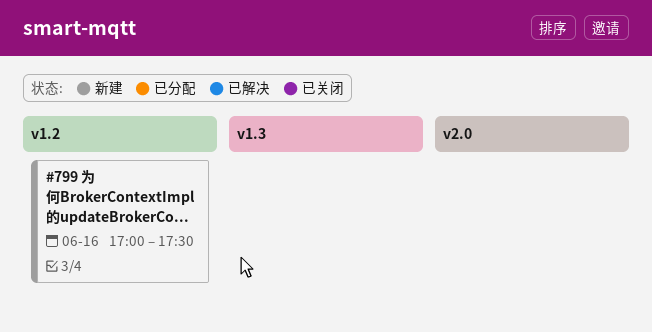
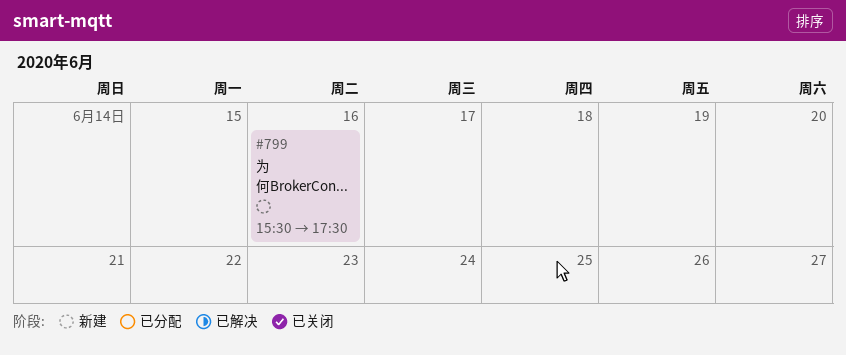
#799, begins: 17:00 -> 15:30

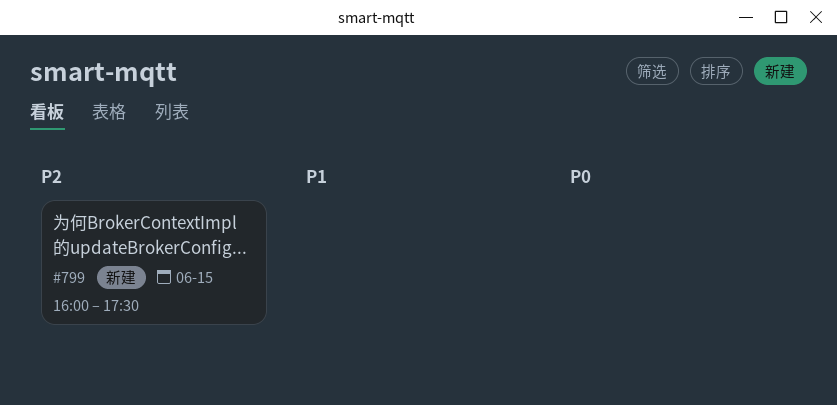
#799, day: Jun 16 -> Jun 15
#799, begins: 15:30 -> 16:00

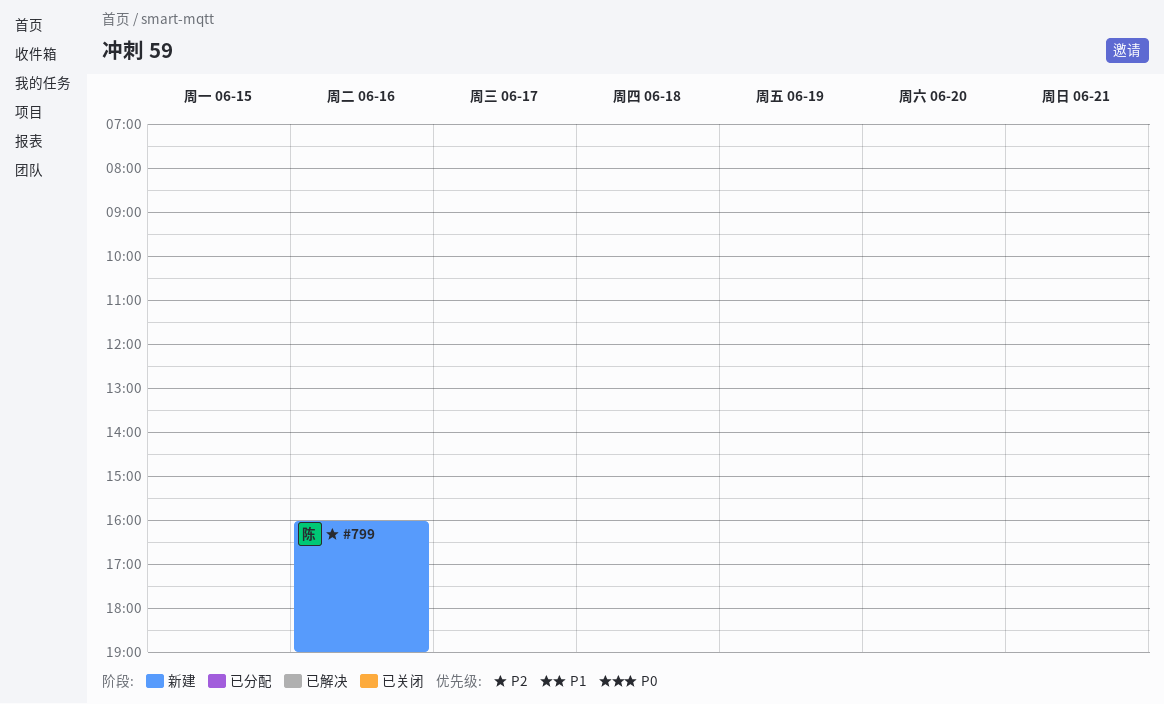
#799, day: Jun 15 -> Jun 16
#799, ends: 17:30 -> 19:00

